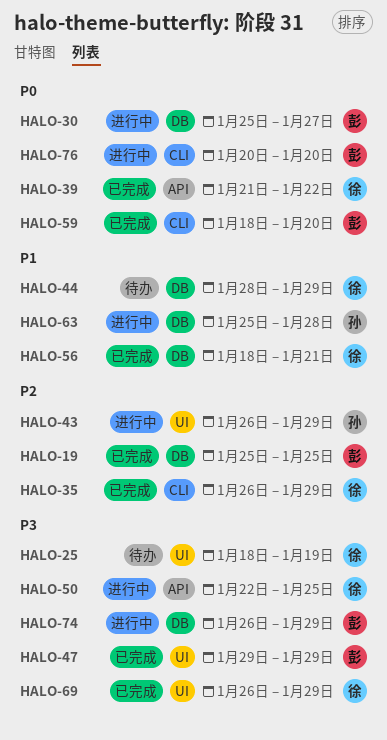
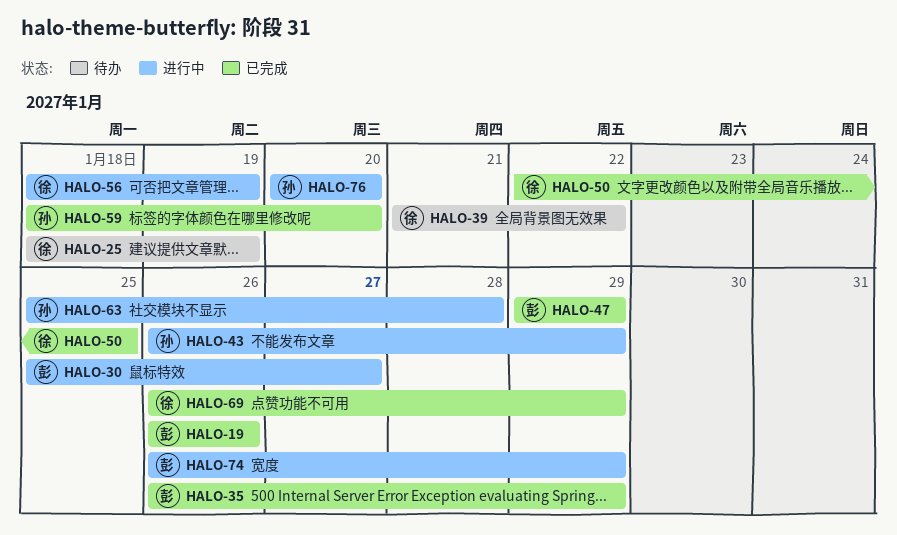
HALO-19, start: Jan 25 -> Jan 26
HALO-19, due: Jan 25 -> Jan 26
HALO-35, owner: 徐 -> 彭
HALO-39, status: 已完成 -> 待办
HALO-44: present -> none
HALO-50, status: 进行中 -> 已完成
HALO-56, status: 已完成 -> 进行中
HALO-56, due: Jan 21 -> Jan 19
HALO-59, owner: 彭 -> 孙
HALO-76, owner: 彭 -> 孙

